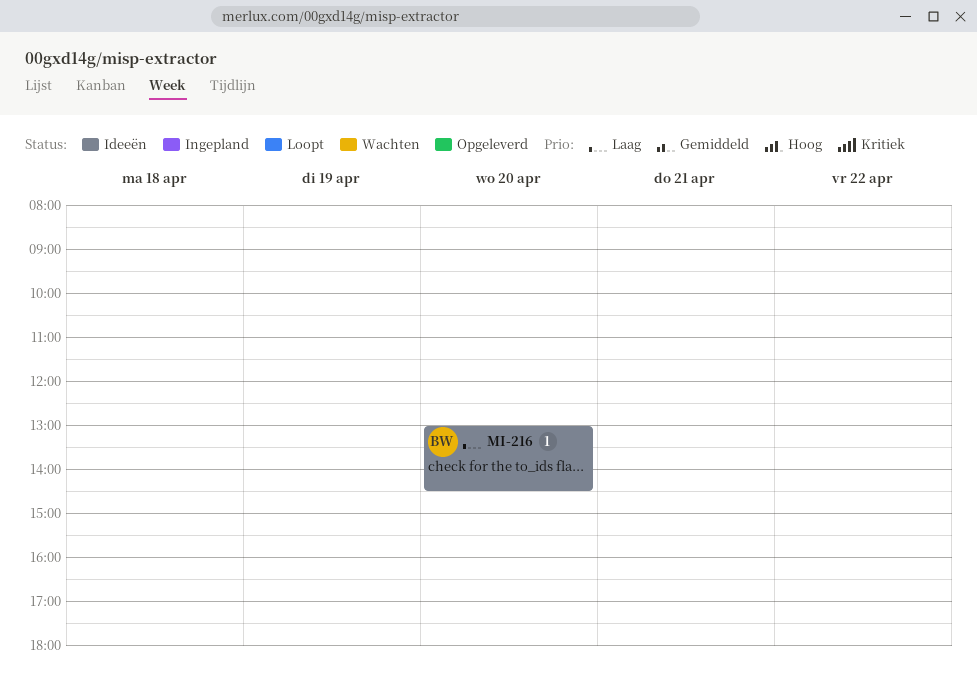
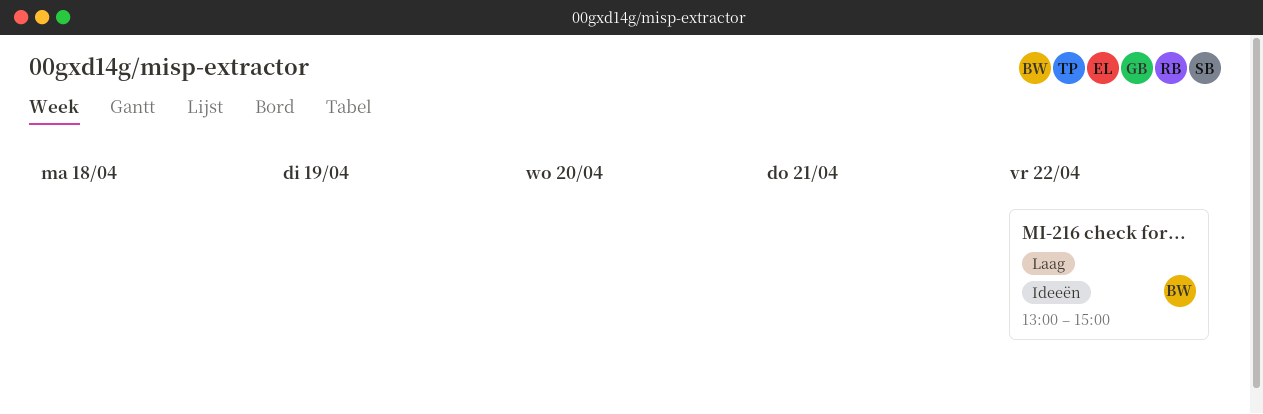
MI-216, day: Apr 20 -> Apr 22
MI-216, ends: 14:30 -> 15:00

